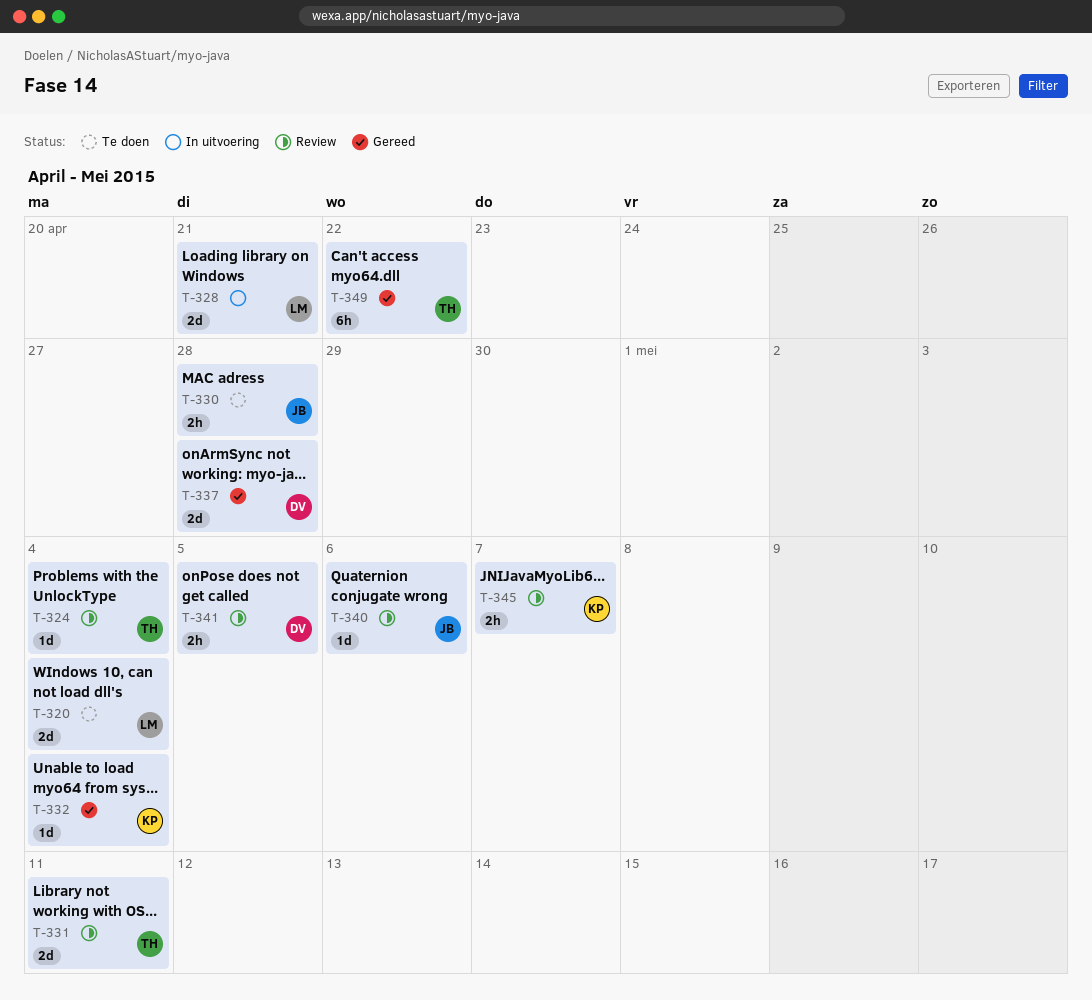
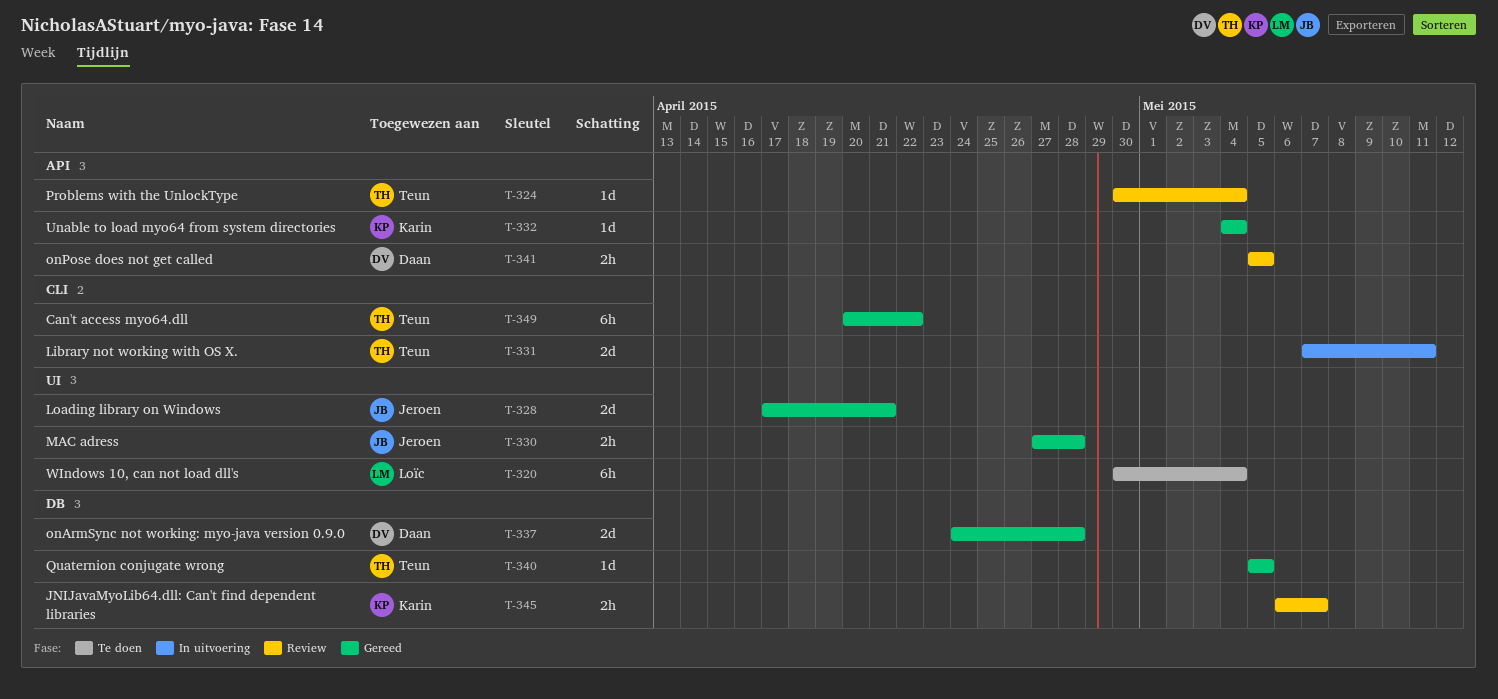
T-320, estimate: 2d -> 6h
T-328, status: In uitvoering -> Gereed
T-328, owner: Loïc -> Jeroen
T-330, status: Te doen -> Gereed
T-331, status: Review -> In uitvoering
T-340, status: Review -> Gereed
T-340, owner: Jeroen -> Teun
T-340, due: May 6 -> May 5

